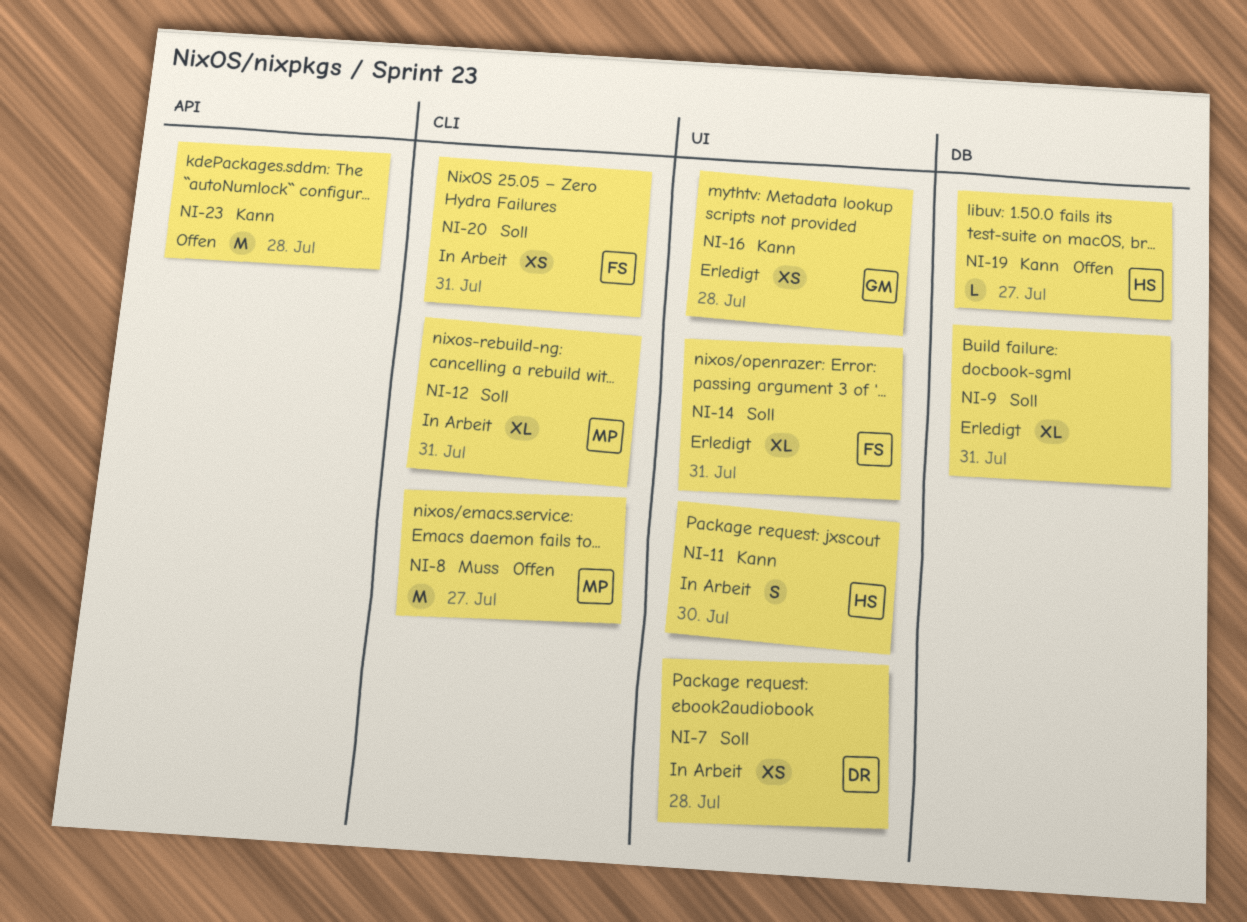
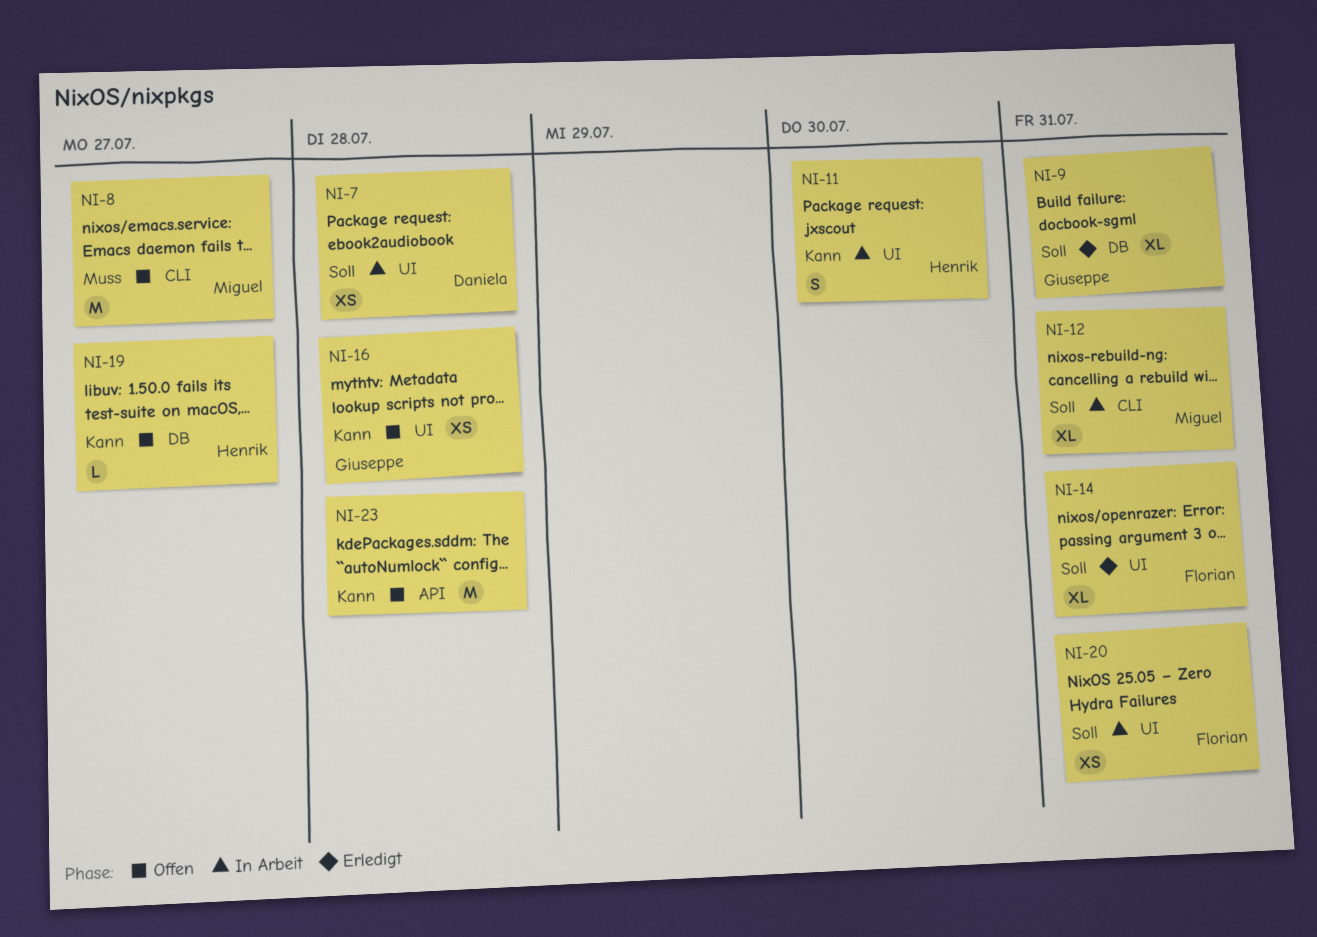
NI-9, owner: none -> Giuseppe
NI-16, status: Erledigt -> Offen
NI-20, label: CLI -> UI

